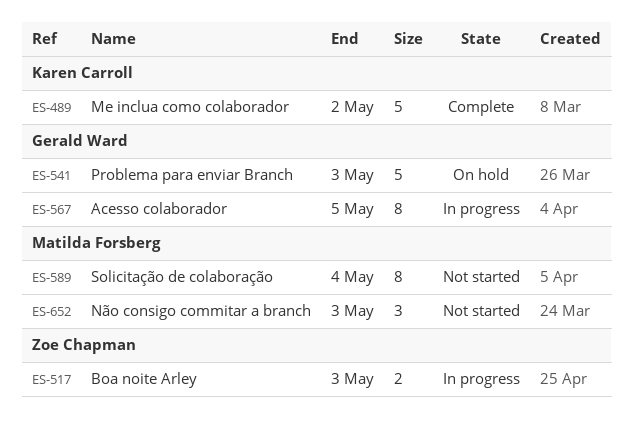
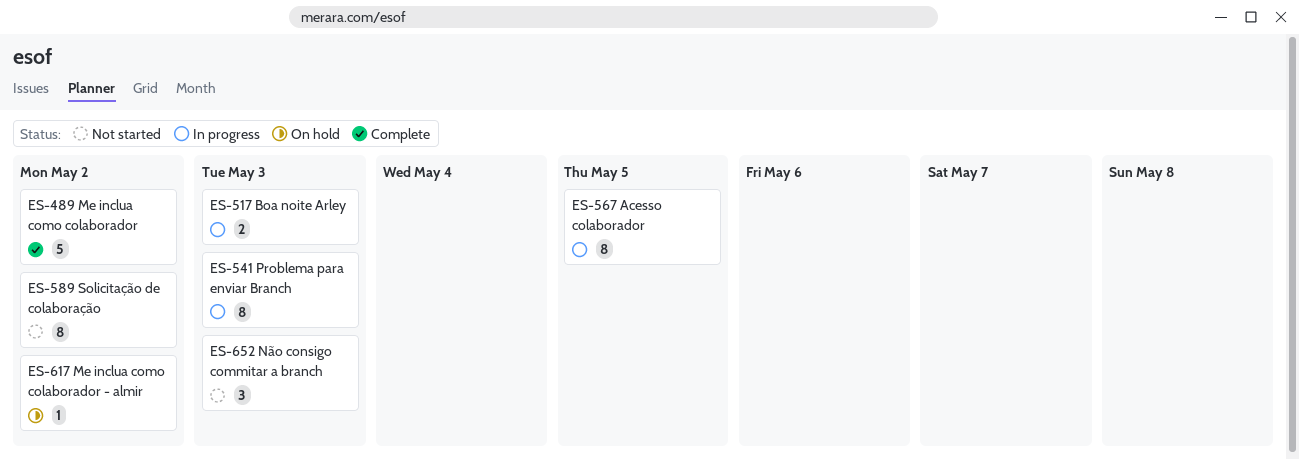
ES-541, status: On hold -> In progress
ES-541, estimate: 5 -> 8
ES-589, due: May 4 -> May 2
ES-617: none -> present

